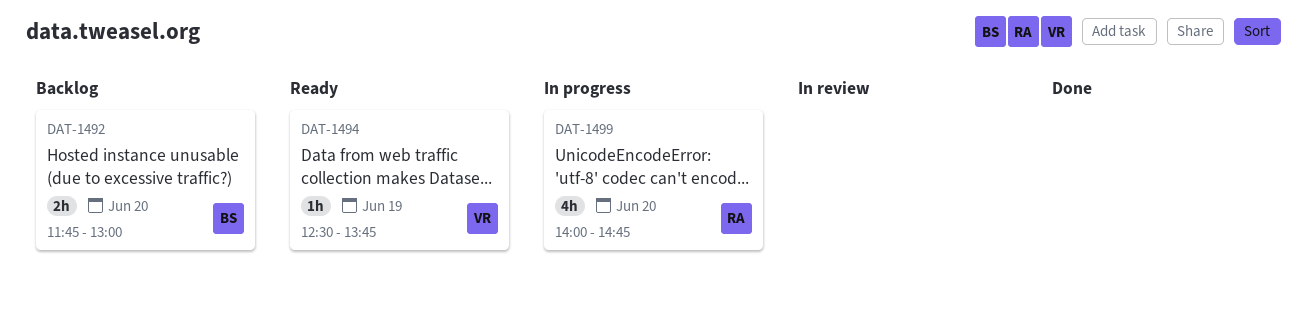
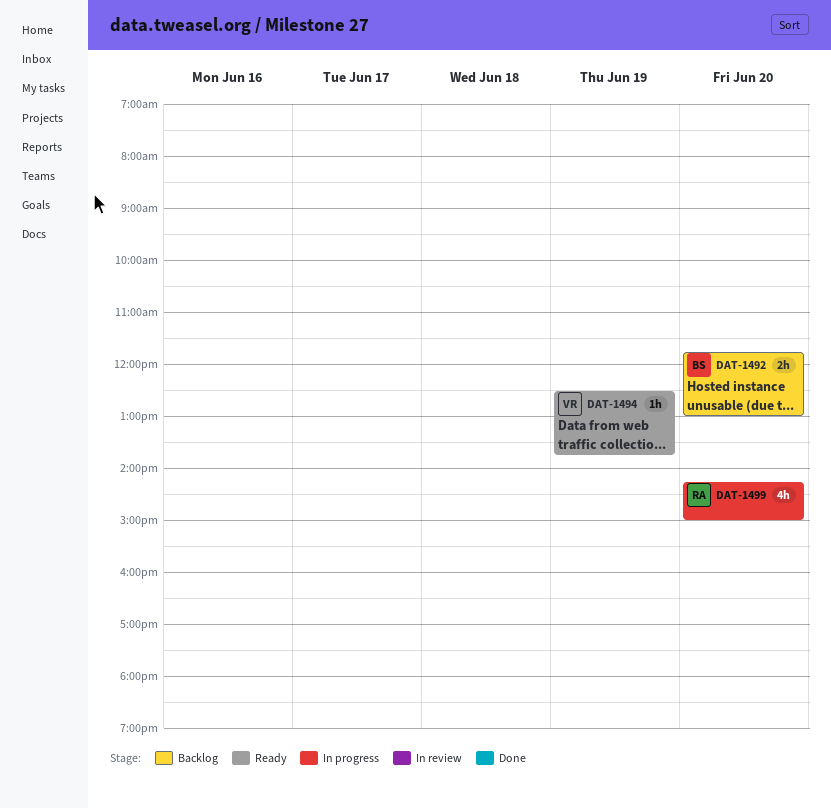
DAT-1499, begins: 14:00 -> 14:15
DAT-1499, ends: 14:45 -> 15:00

